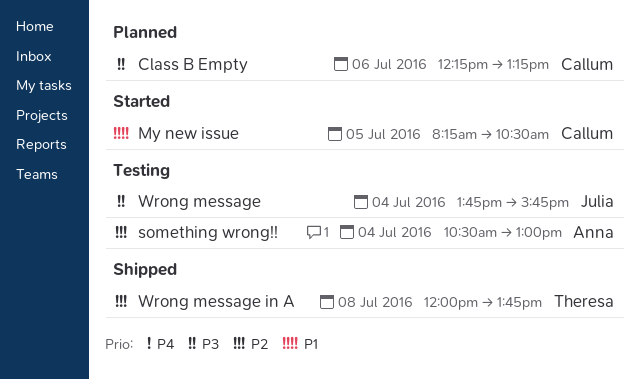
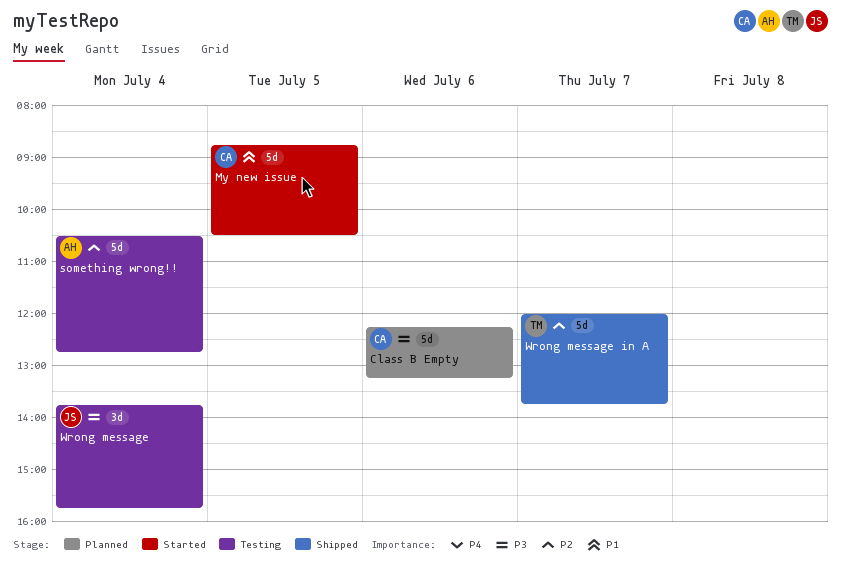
My new issue, begins: 08:15 -> 08:45
something wrong!!, ends: 13:00 -> 12:45
Wrong message in A, day: Jul 8 -> Jul 7

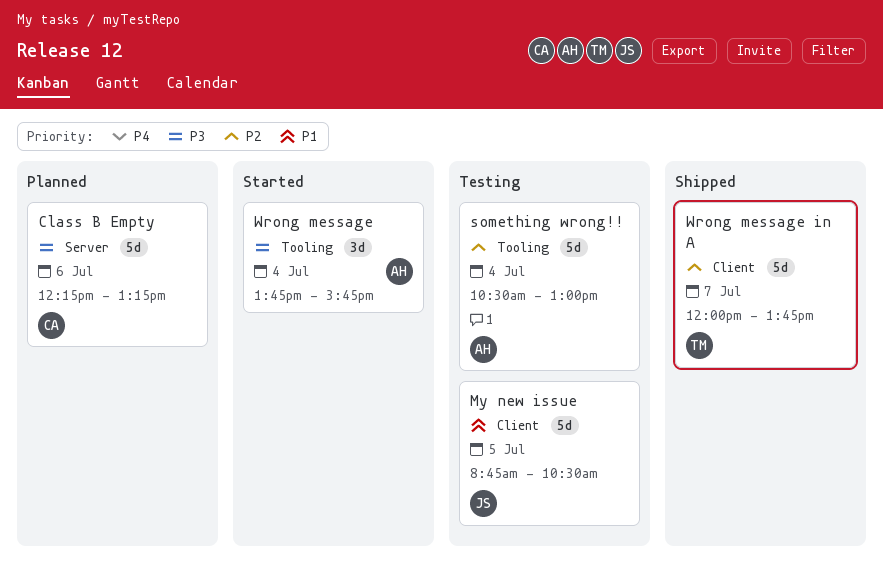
My new issue, status: Started -> Testing
My new issue, owner: CA -> JS
something wrong!!, ends: 12:45 -> 13:00
Wrong message, status: Testing -> Started
Wrong message, owner: JS -> AH

